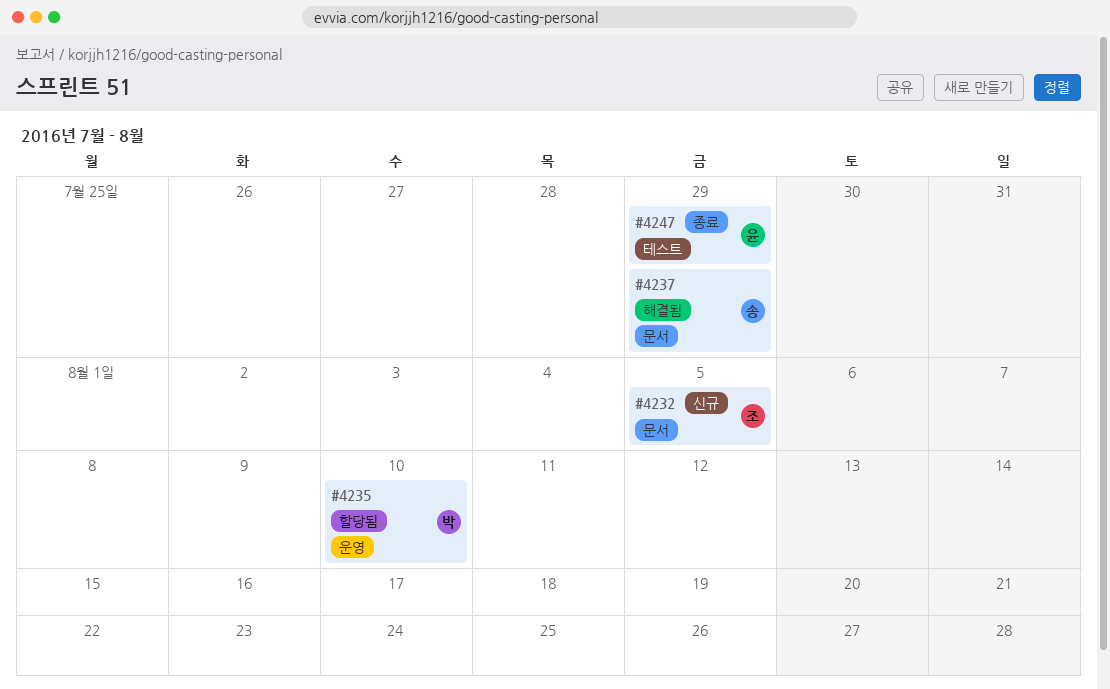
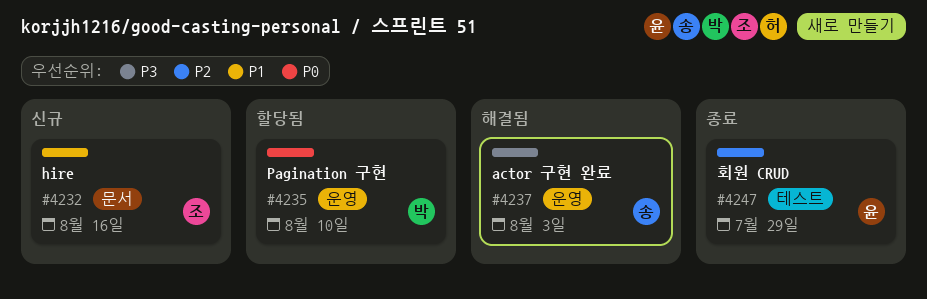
#4232, due: Aug 5 -> Aug 16
#4237, label: 문서 -> 운영
#4237, due: Jul 29 -> Aug 3

